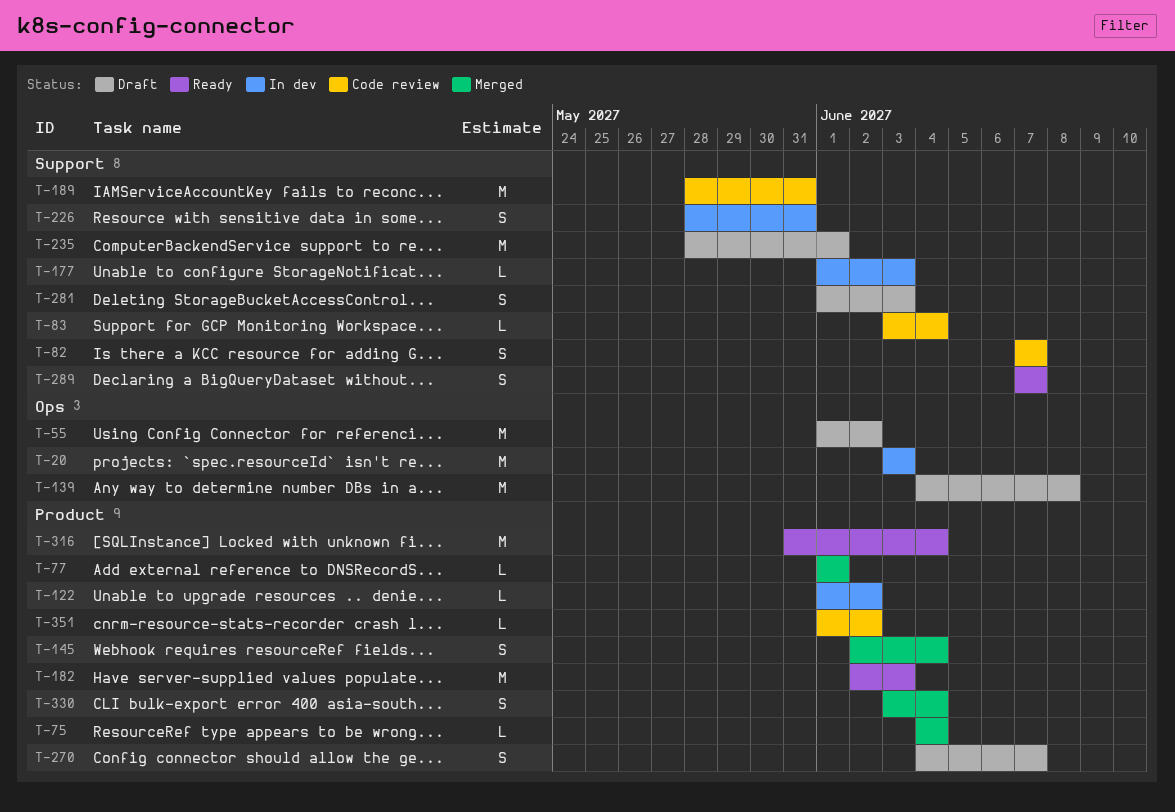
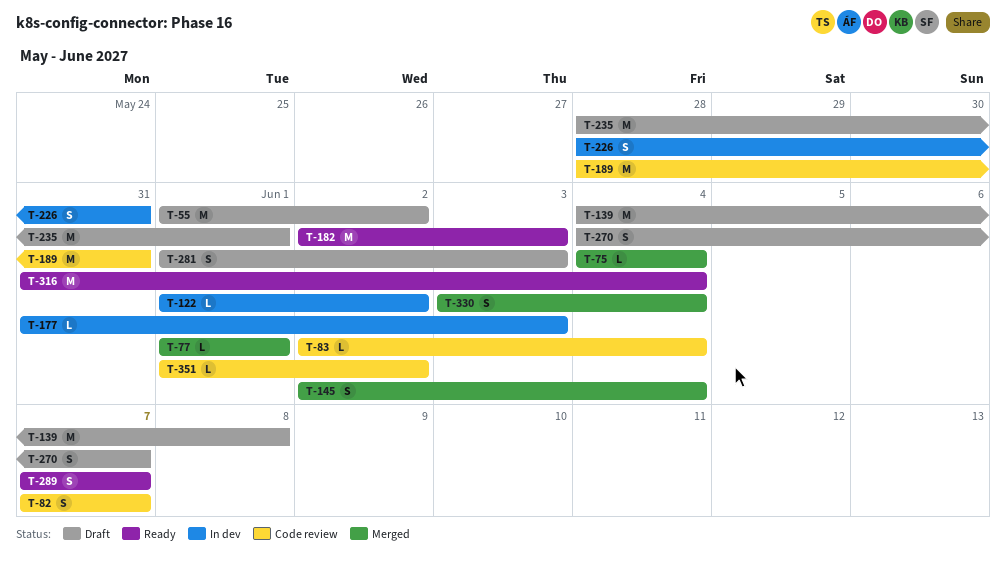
T-20: present -> none
T-83, start: Jun 3 -> Jun 2
T-177, start: Jun 1 -> May 31

